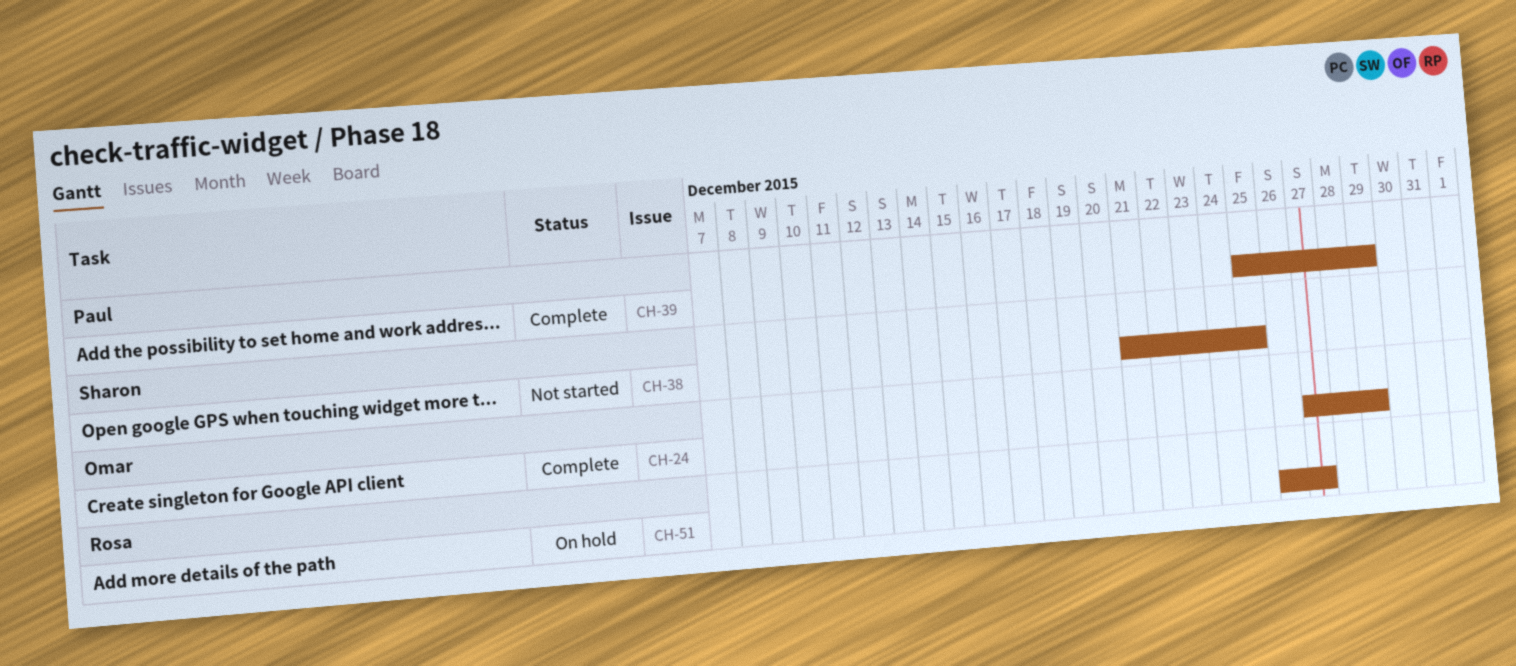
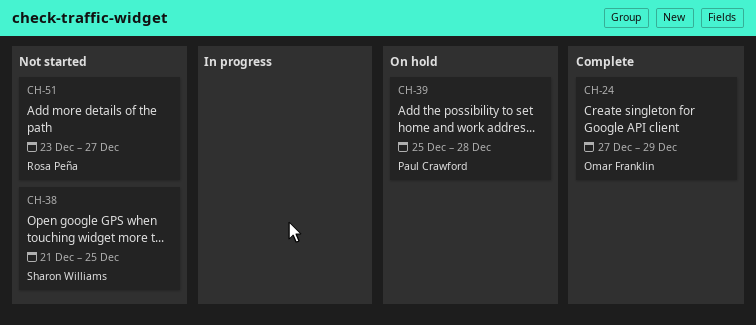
CH-39, status: Complete -> On hold
CH-39, due: Dec 29 -> Dec 28
CH-51, status: On hold -> Not started
CH-51, start: Dec 26 -> Dec 23

